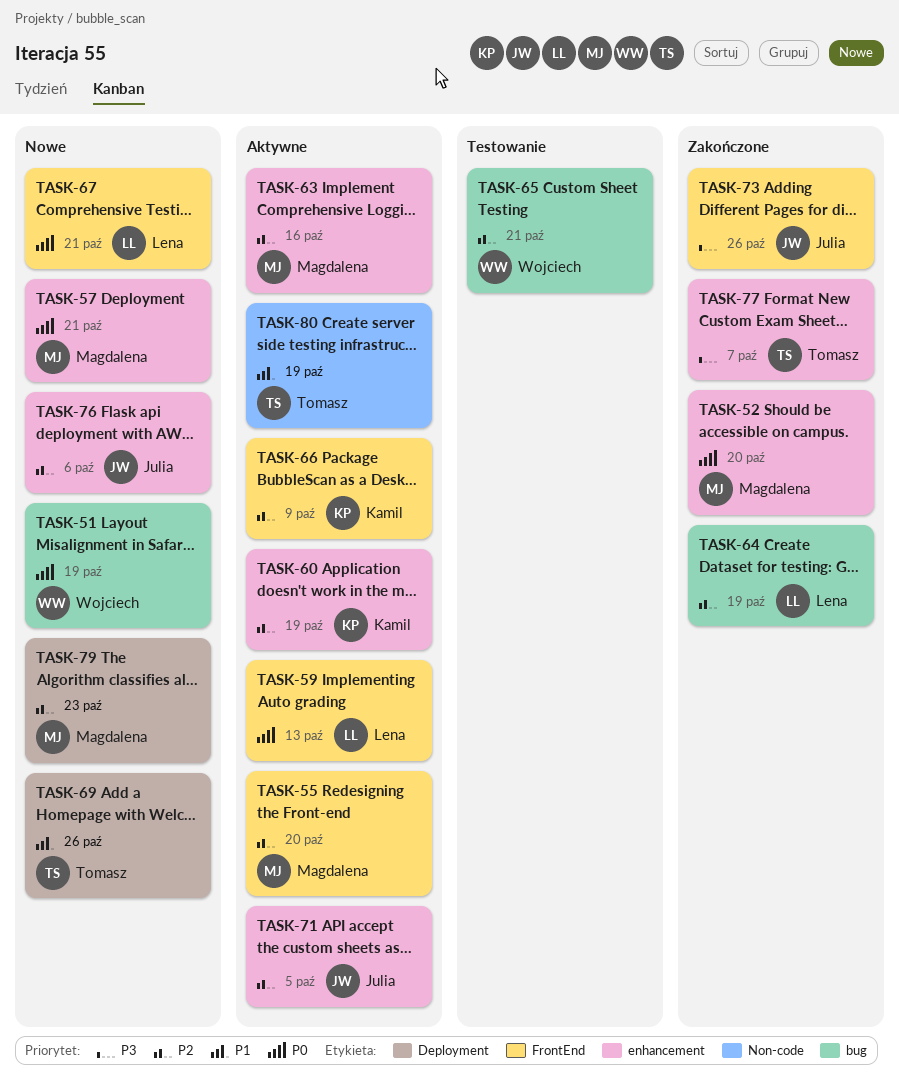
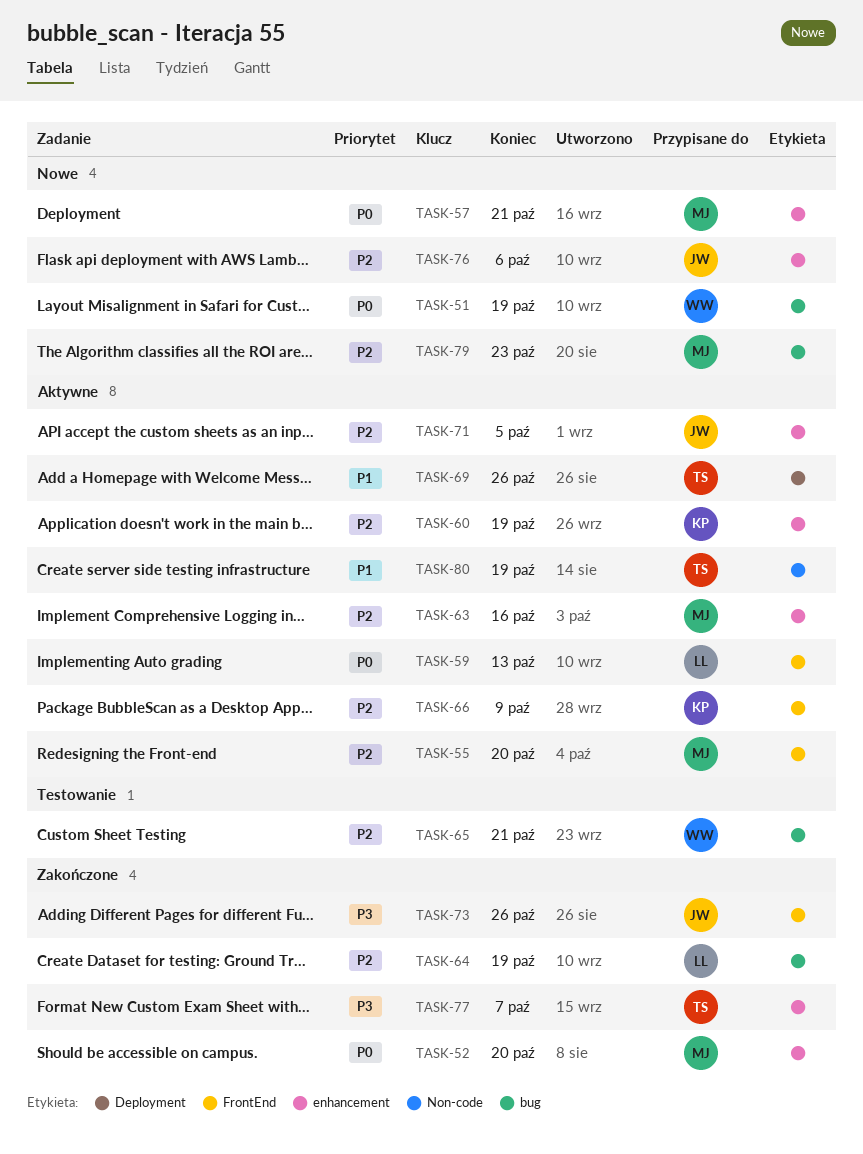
TASK-67: present -> none
TASK-69, status: Nowe -> Aktywne
TASK-79, label: Deployment -> bug

